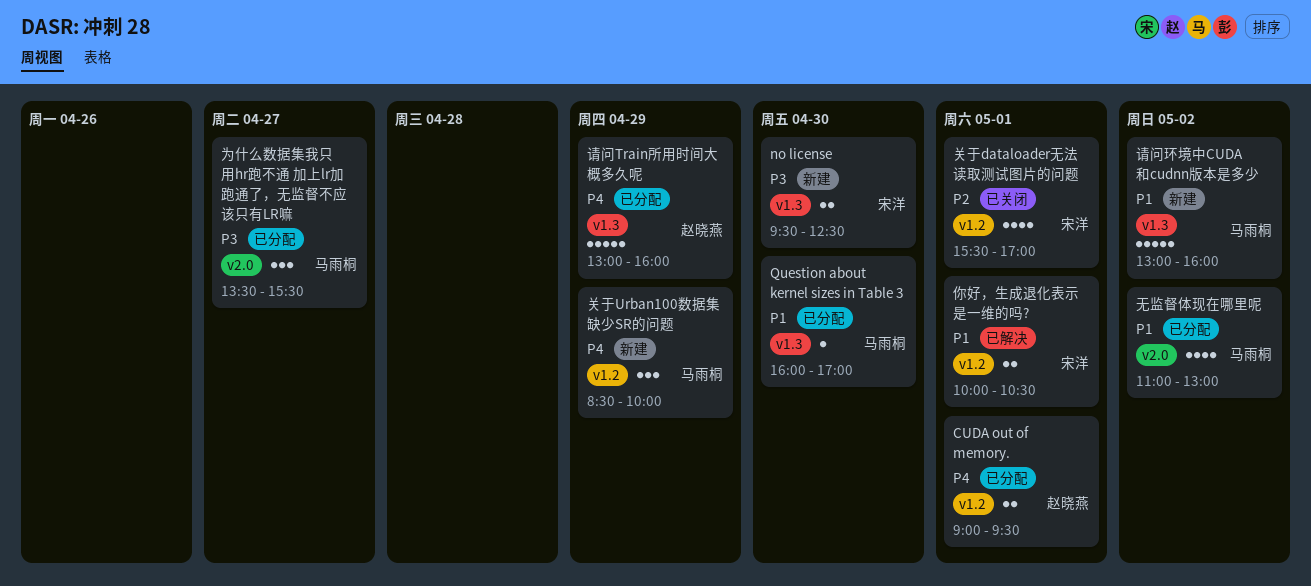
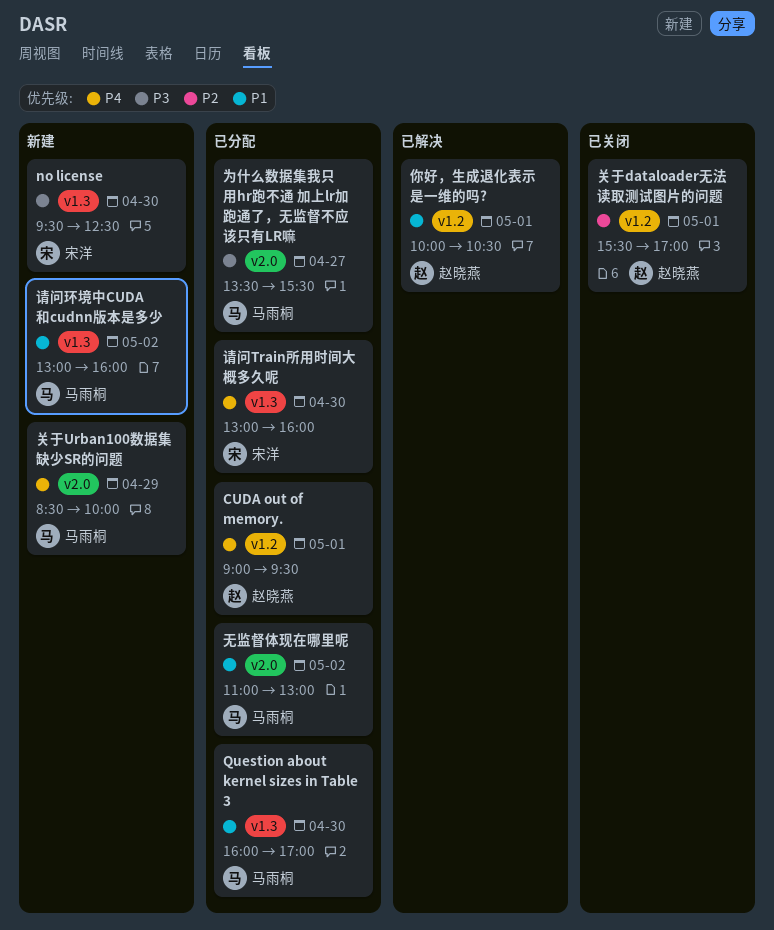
你好，生成退化表示是一维的吗?, owner: 宋洋 -> 赵晓燕
关于dataloader无法读取测试图片的问题, owner: 宋洋 -> 赵晓燕
关于Urban100数据集缺少SR的问题, label: v1.2 -> v2.0
请问Train所用时间大概多久呢, owner: 赵晓燕 -> 宋洋
请问Train所用时间大概多久呢, day: Apr 29 -> Apr 30

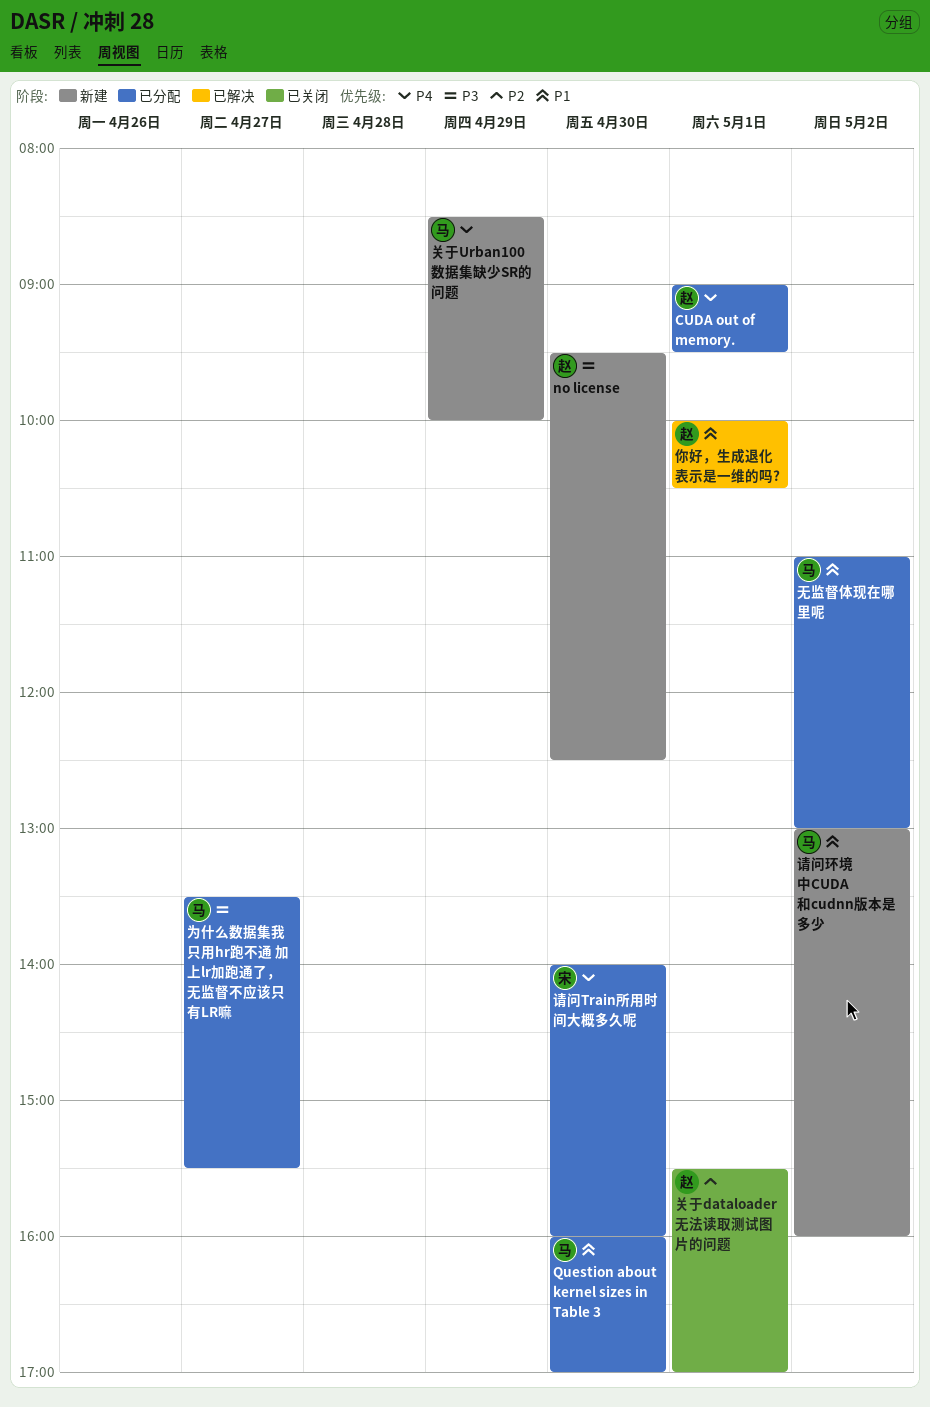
no license, owner: 宋洋 -> 赵晓燕
请问Train所用时间大概多久呢, begins: 13:00 -> 14:00

